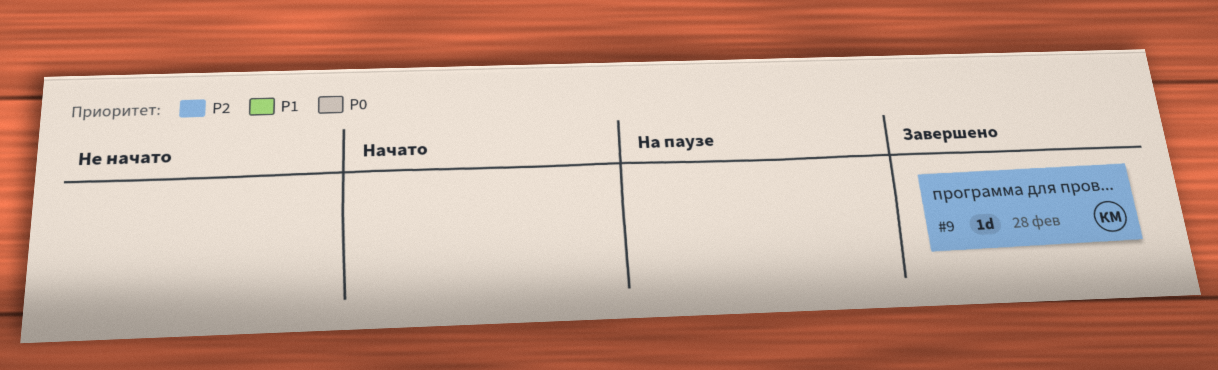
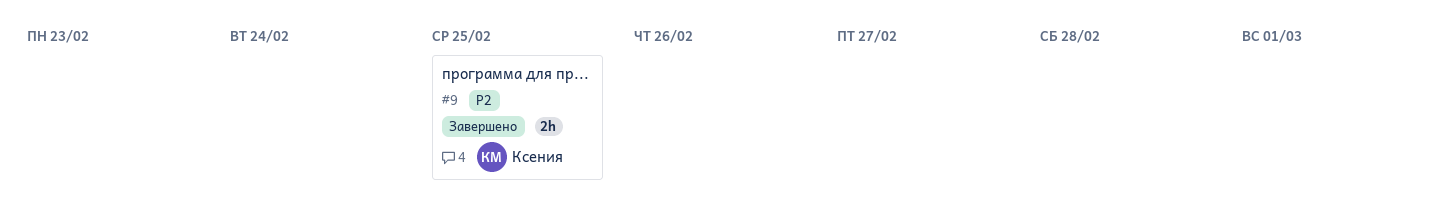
#9, estimate: 1d -> 2h
#9, due: Feb 28 -> Feb 25

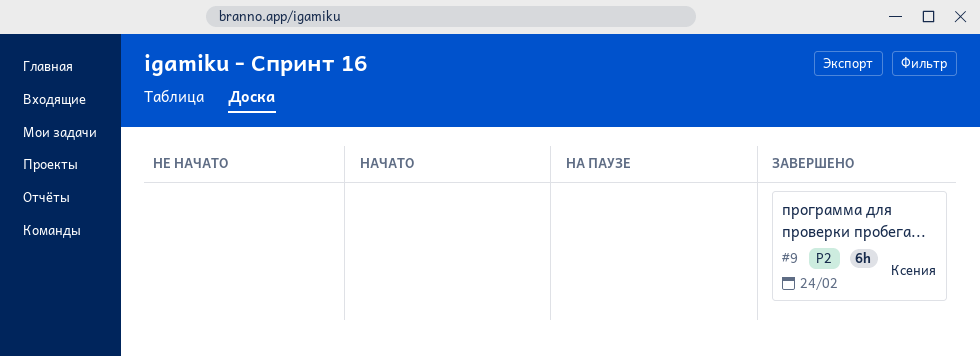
#9, estimate: 2h -> 6h
#9, due: Feb 25 -> Feb 24

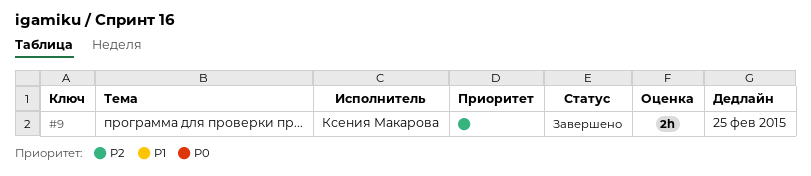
#9, estimate: 6h -> 2h
#9, due: Feb 24 -> Feb 25

